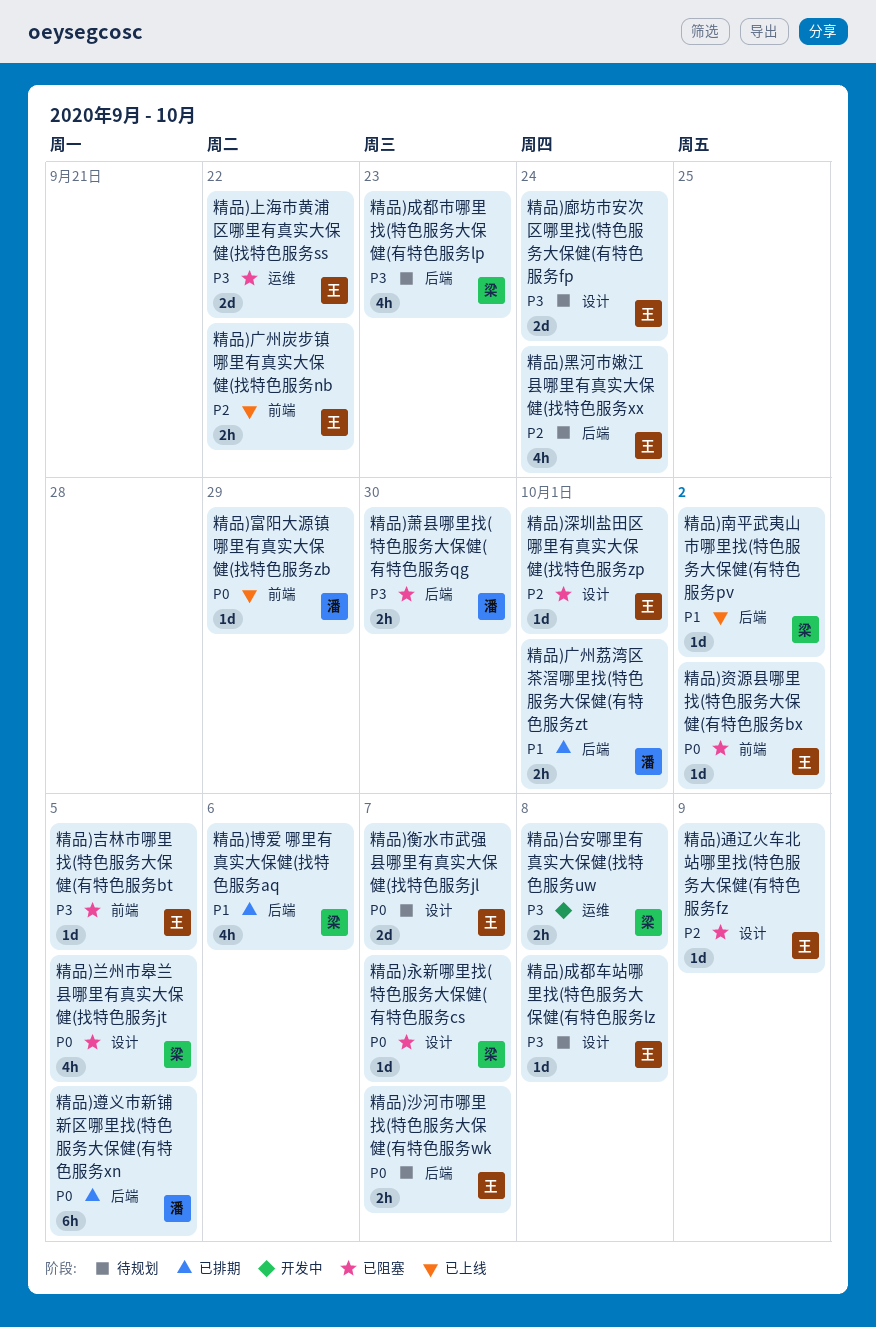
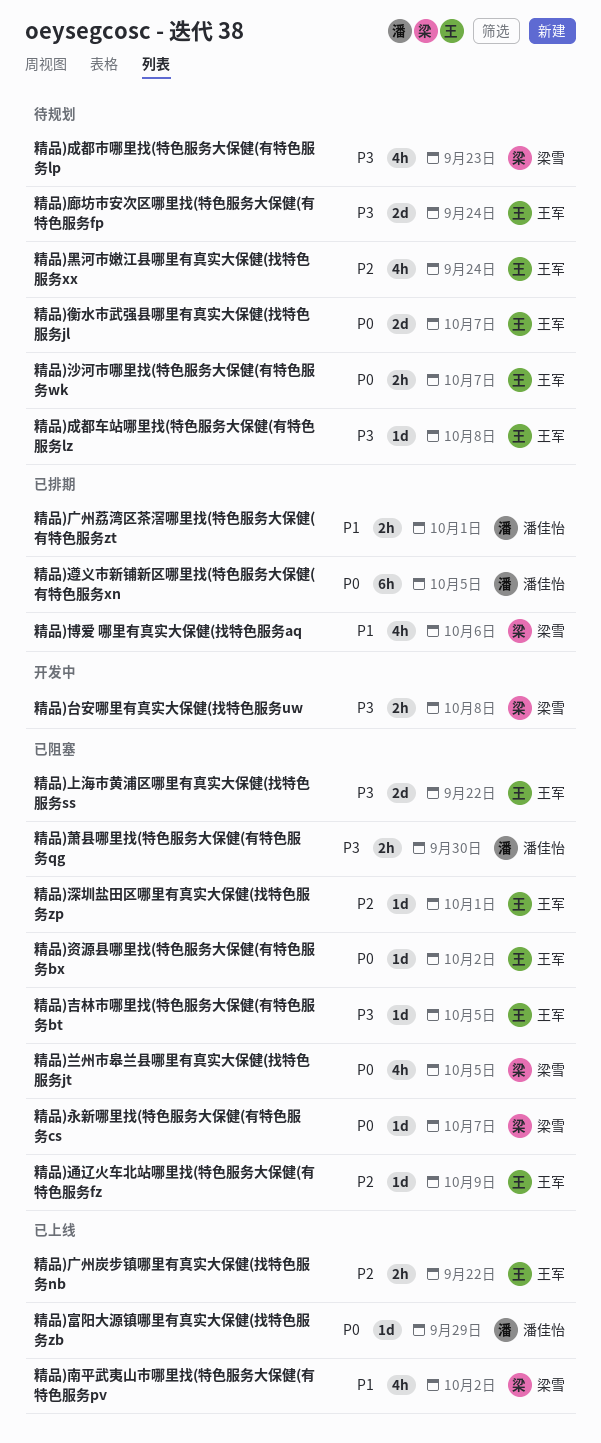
精品)南平武夷山市哪里找(特色服务大保健(有特色服务pv, estimate: 1d -> 4h

